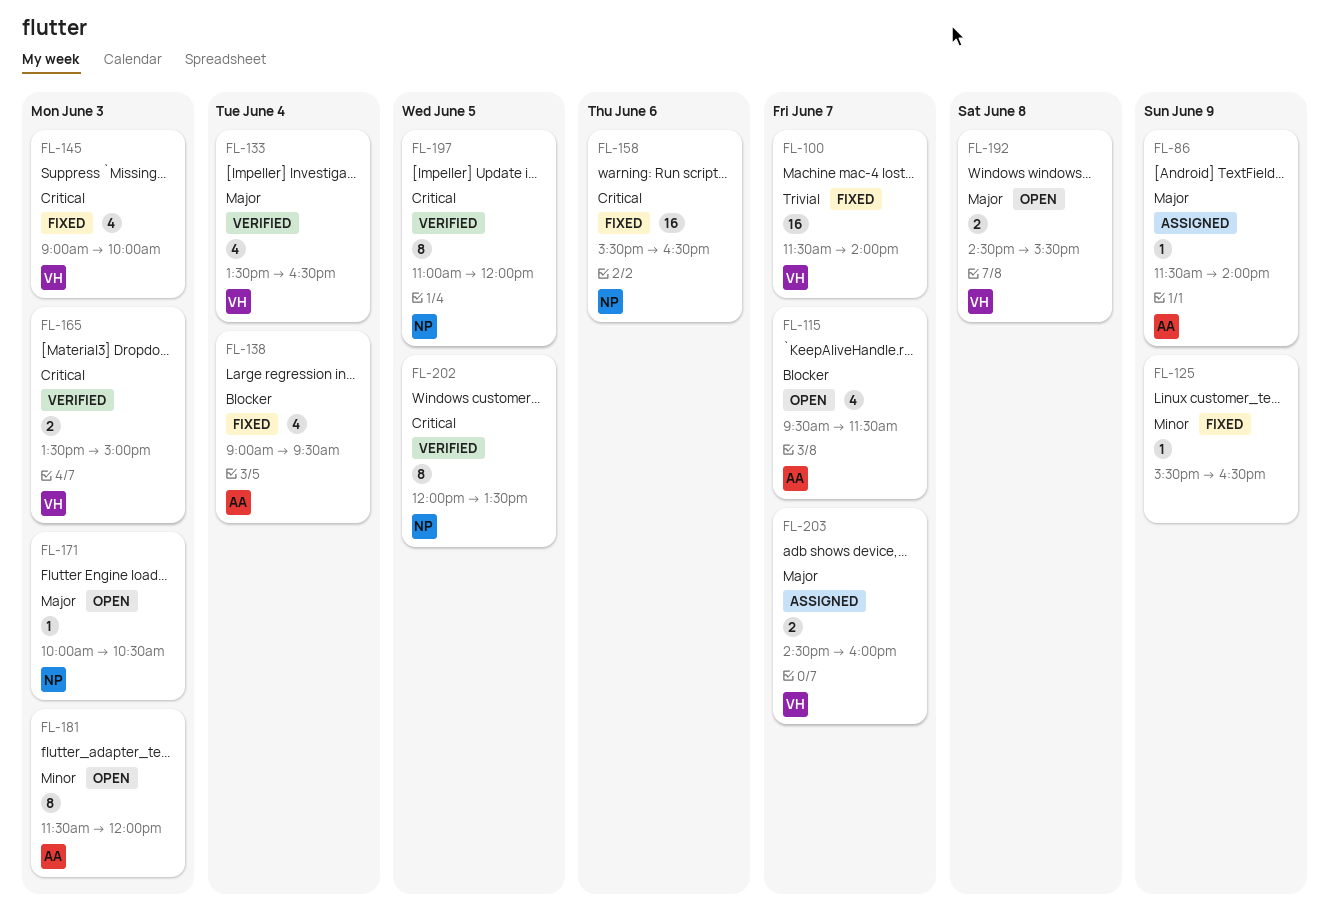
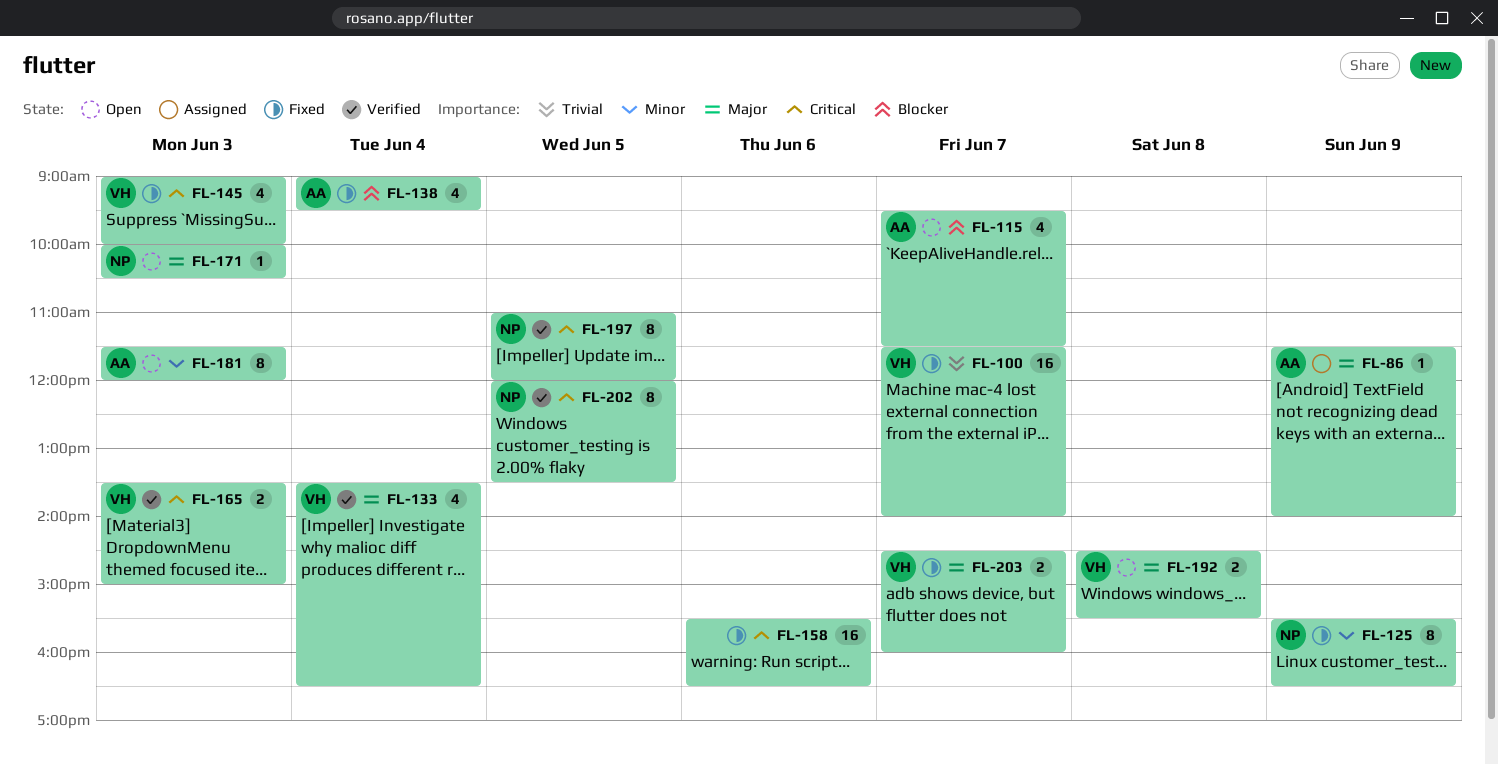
FL-125, owner: none -> NP
FL-125, estimate: 1 -> 8
FL-158, owner: NP -> none
FL-203, status: Assigned -> Fixed

